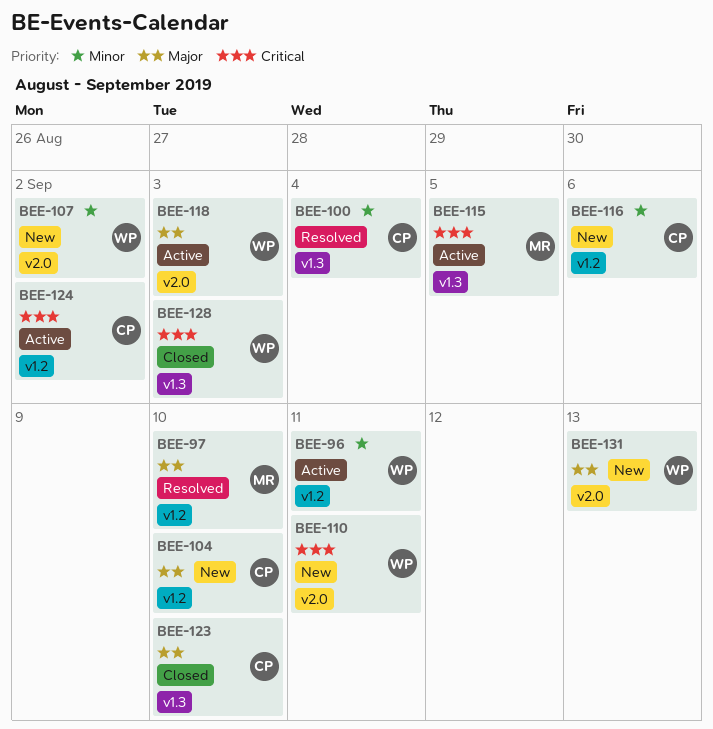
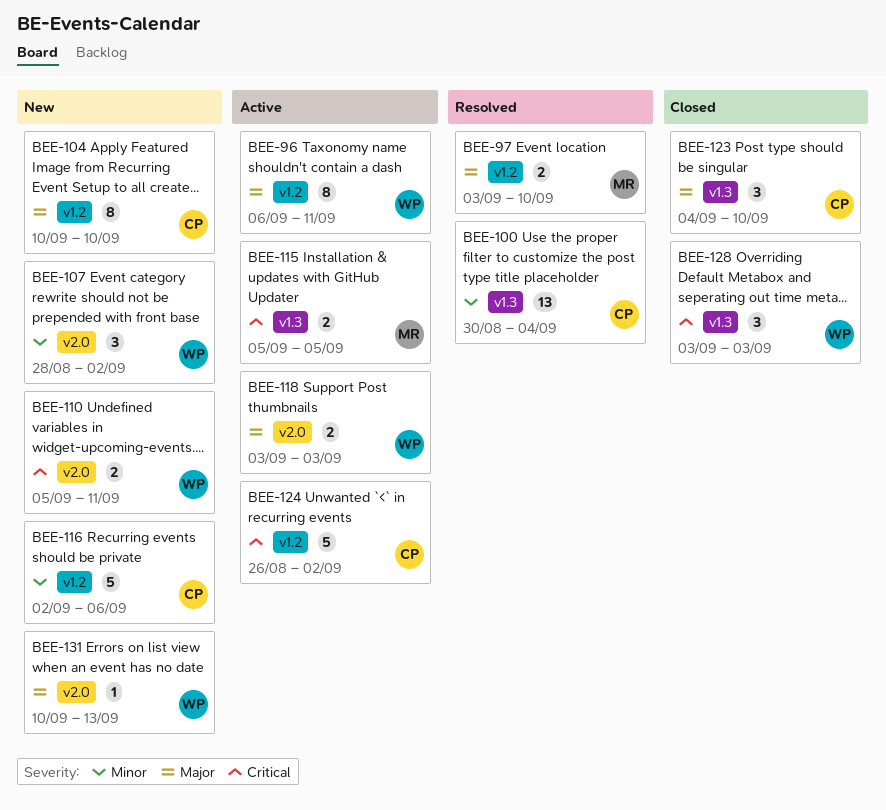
BEE-96, priority: Minor -> Major

